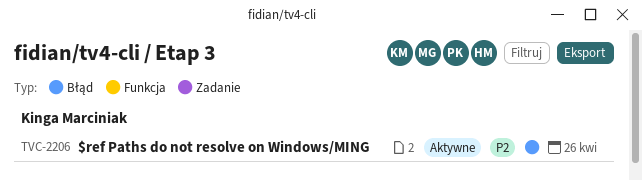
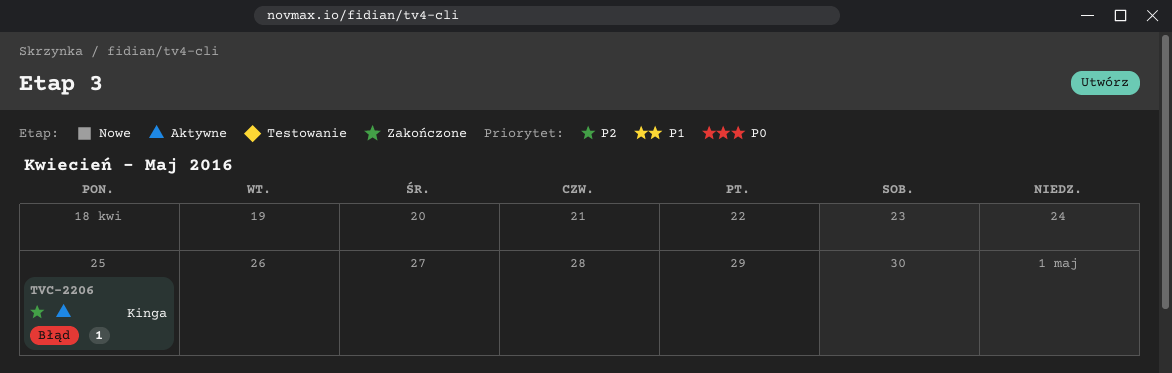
TVC-2206, due: Apr 26 -> Apr 25

